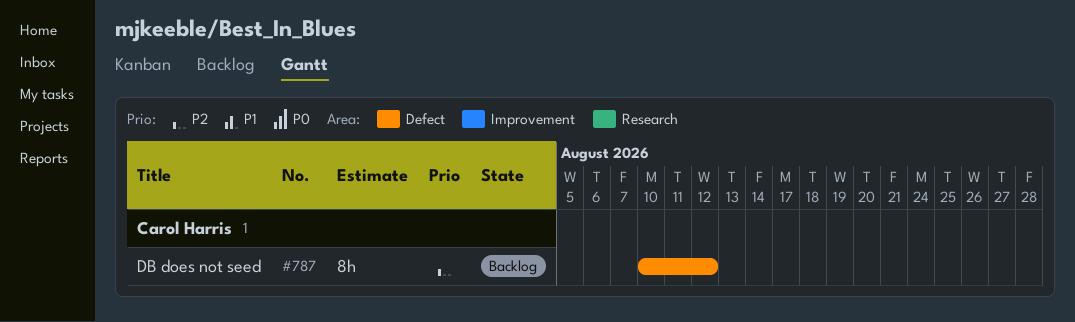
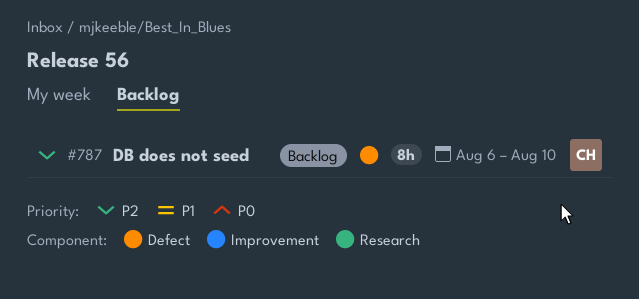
#787, start: Aug 10 -> Aug 6
#787, due: Aug 12 -> Aug 10

